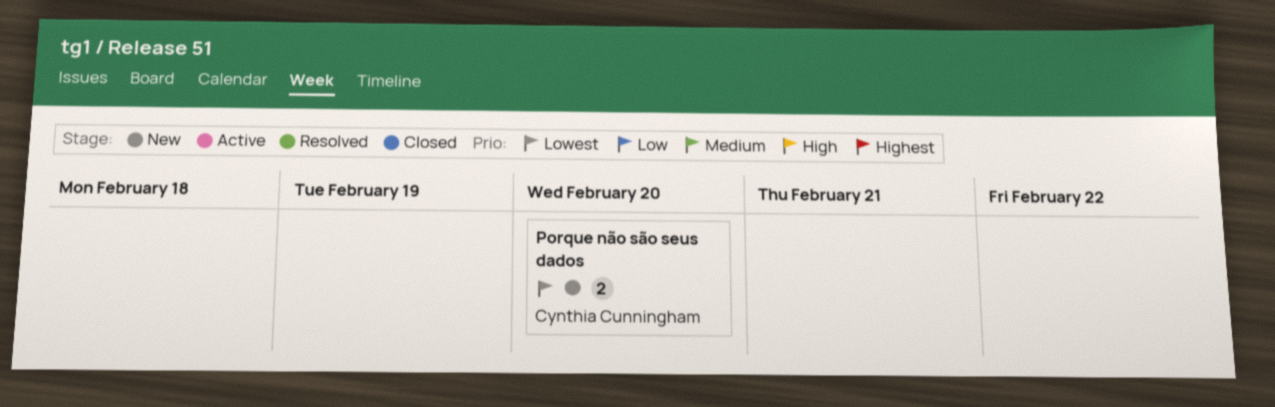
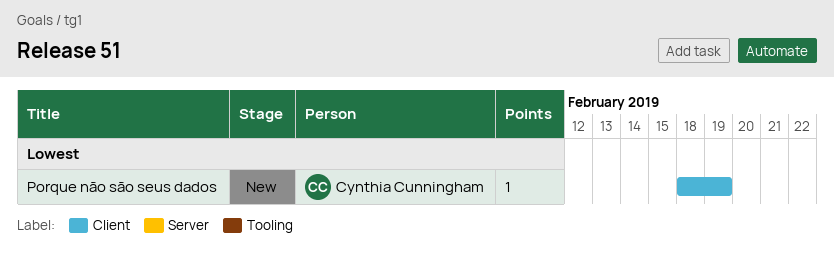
Porque não são seus dados, estimate: 2 -> 1
Porque não são seus dados, due: Feb 20 -> Feb 19

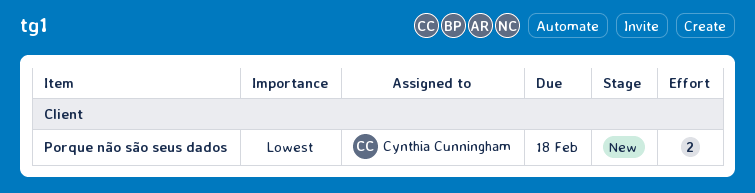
Porque não são seus dados, estimate: 1 -> 2
Porque não são seus dados, due: Feb 19 -> Feb 18

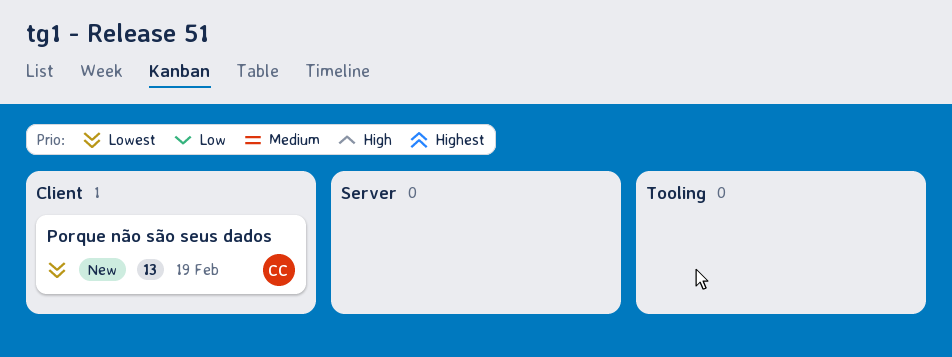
Porque não são seus dados, estimate: 2 -> 13
Porque não são seus dados, due: Feb 18 -> Feb 19

